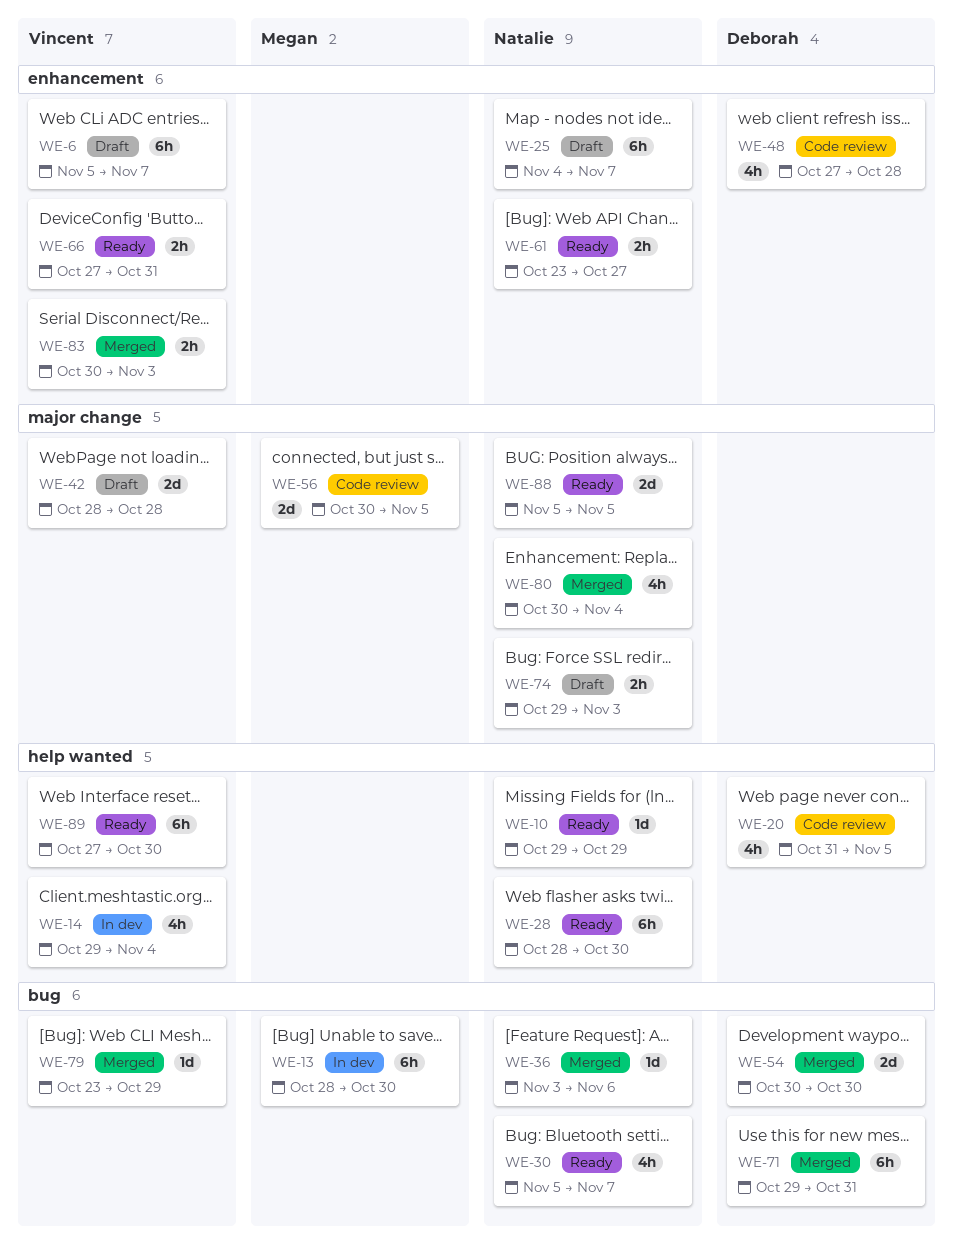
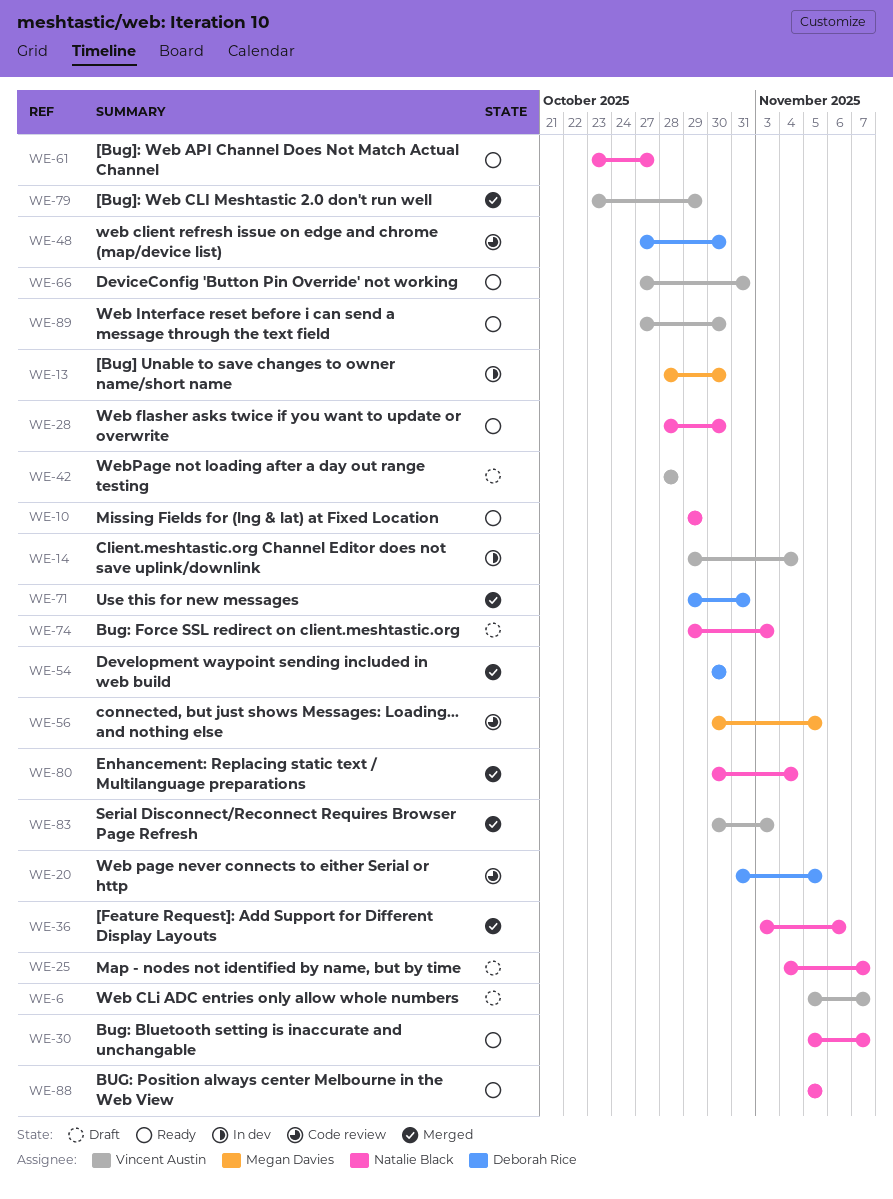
WE-48, due: Oct 28 -> Oct 30

